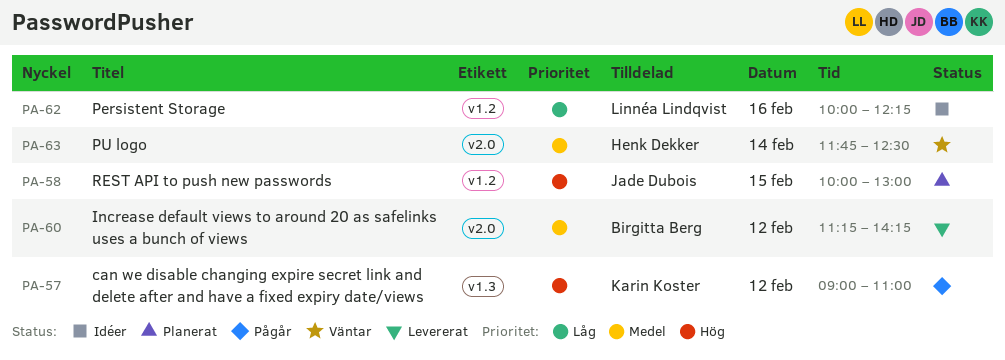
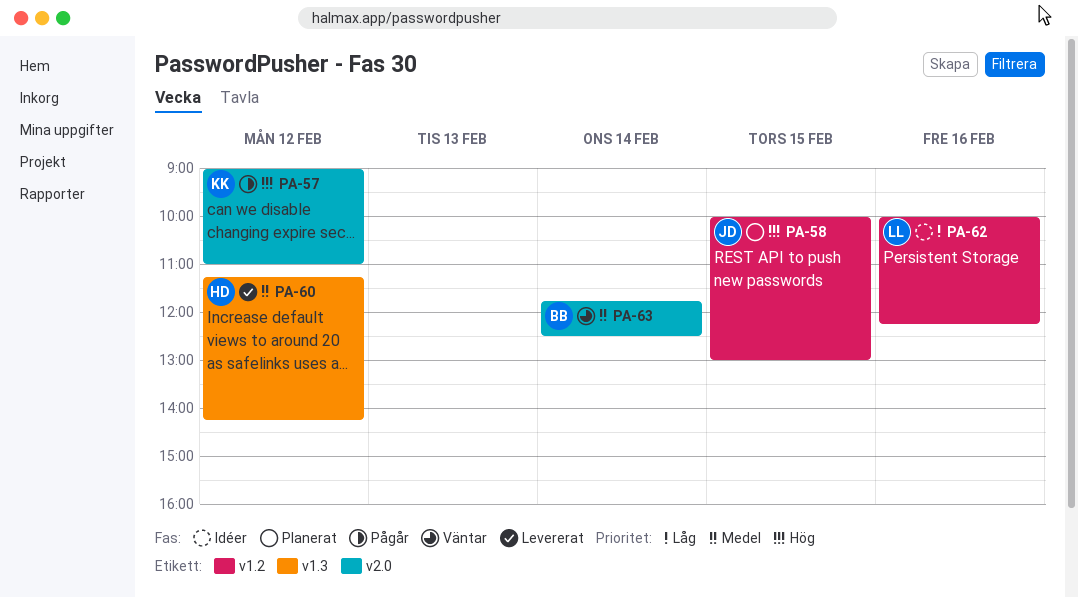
PA-57, label: v1.3 -> v2.0
PA-60, owner: Birgitta Berg -> Henk Dekker
PA-60, label: v2.0 -> v1.3
PA-63, owner: Henk Dekker -> Birgitta Berg

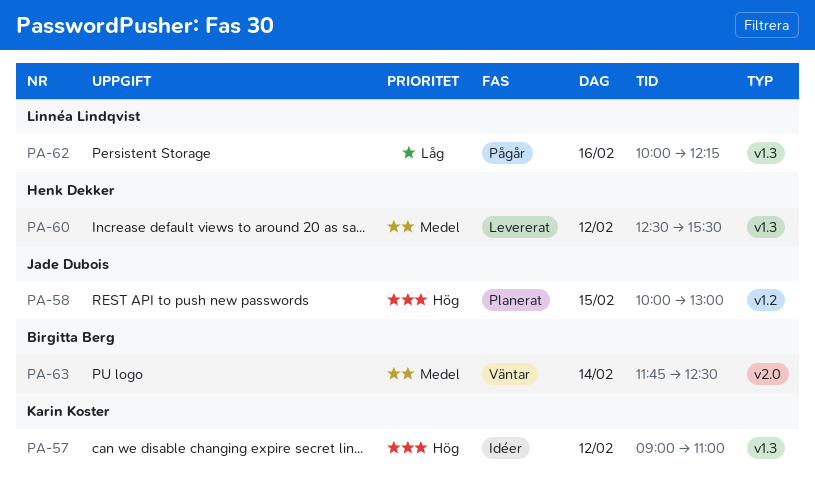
PA-57, status: Pågår -> Idéer
PA-57, label: v2.0 -> v1.3
PA-60, begins: 11:15 -> 12:30
PA-60, ends: 14:15 -> 15:30
PA-62, status: Idéer -> Pågår
PA-62, label: v1.2 -> v1.3

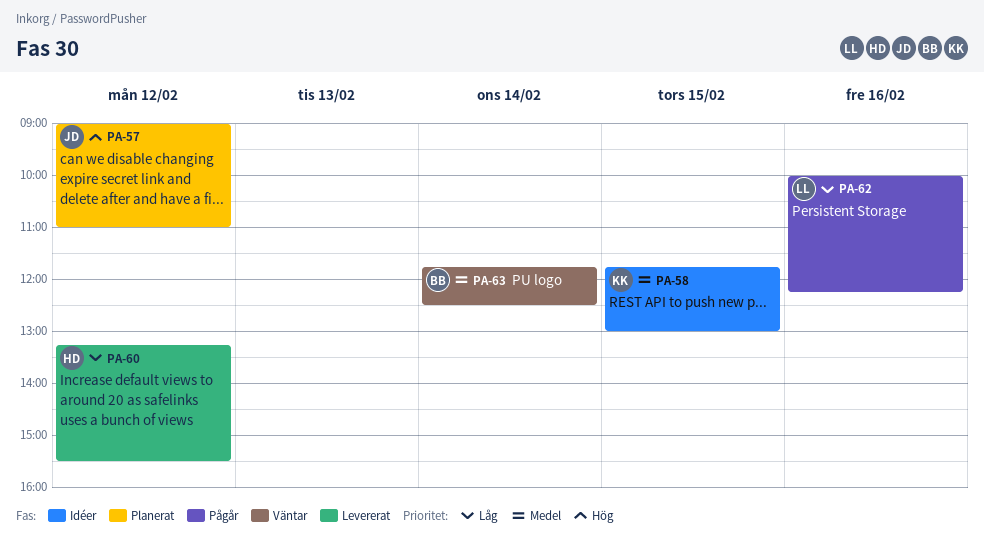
PA-57, status: Idéer -> Planerat
PA-57, owner: Karin Koster -> Jade Dubois
PA-58, status: Planerat -> Idéer
PA-58, owner: Jade Dubois -> Karin Koster
PA-58, priority: Hög -> Medel
PA-58, begins: 10:00 -> 11:45
PA-60, priority: Medel -> Låg
PA-60, begins: 12:30 -> 13:15

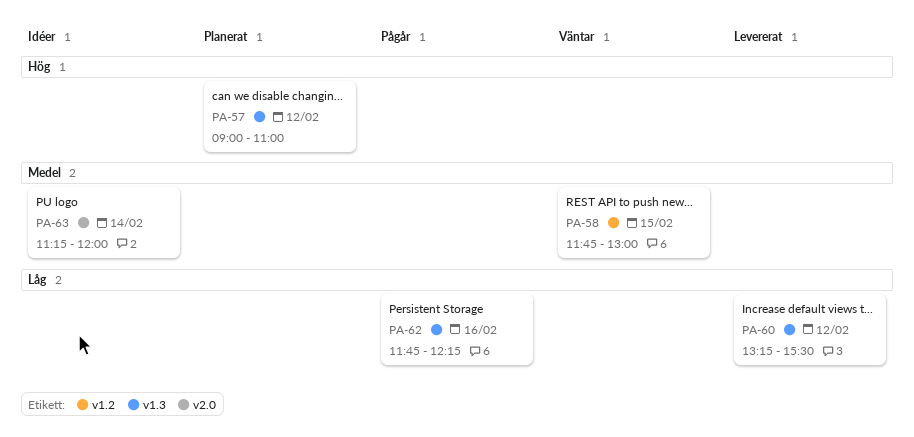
PA-58, status: Idéer -> Väntar
PA-62, begins: 10:00 -> 11:45
PA-63, status: Väntar -> Idéer
PA-63, begins: 11:45 -> 11:15
PA-63, ends: 12:30 -> 12:00

